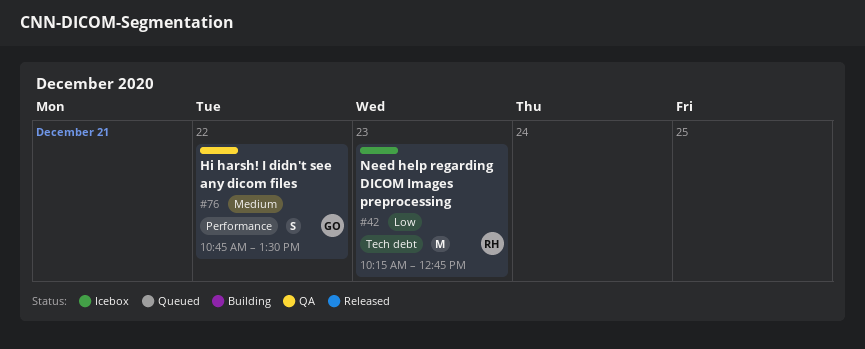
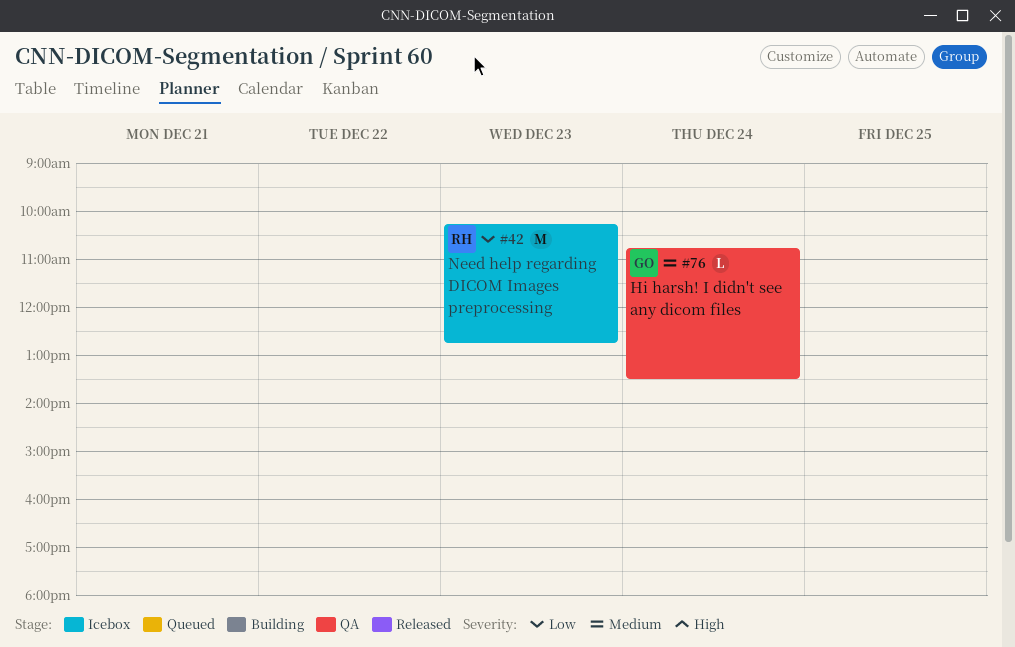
#76, estimate: S -> L
#76, day: Dec 22 -> Dec 24

